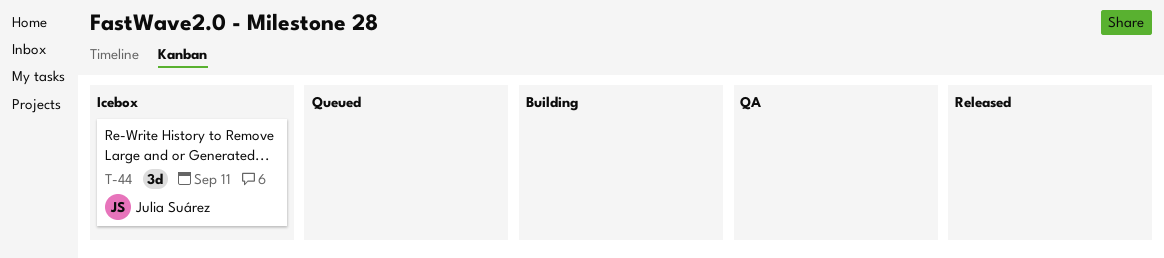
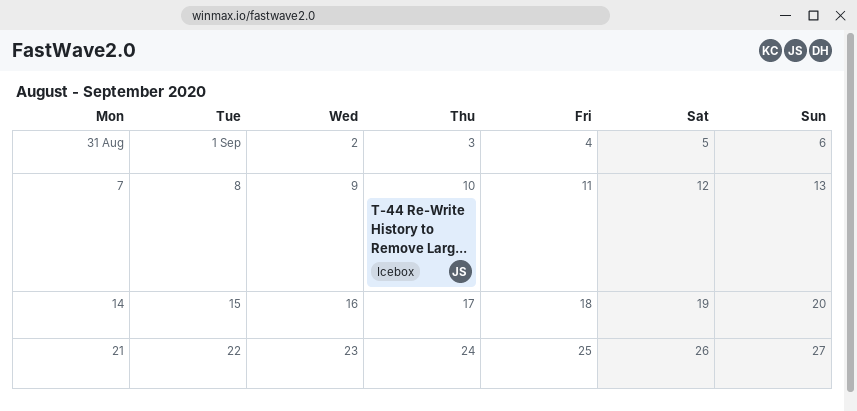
T-44, due: Sep 11 -> Sep 10

